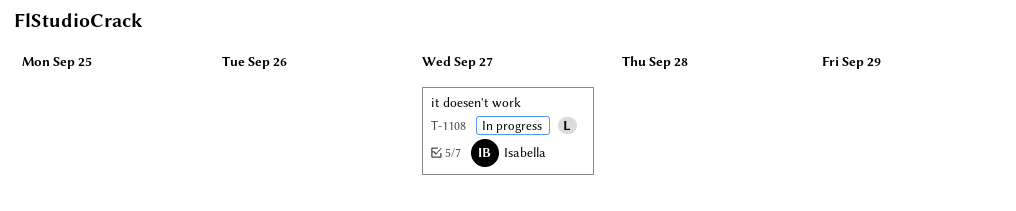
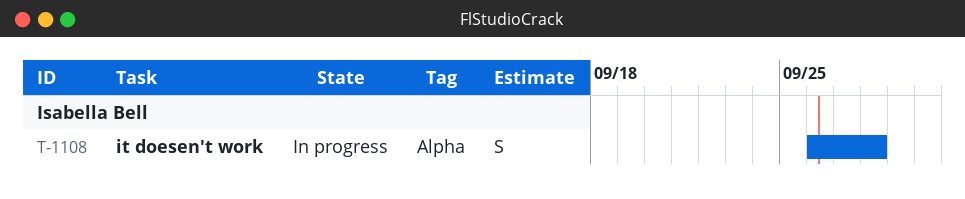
T-1108, estimate: L -> S
T-1108, due: Sep 27 -> Sep 28

